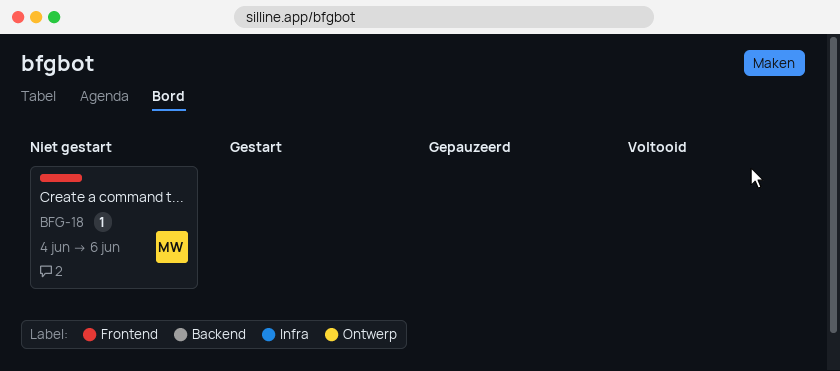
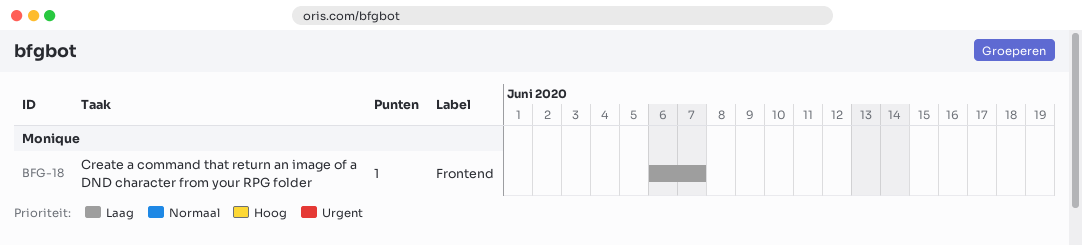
BFG-18, start: Jun 4 -> Jun 6
BFG-18, due: Jun 6 -> Jun 7

